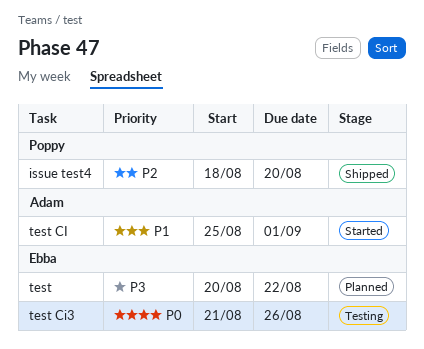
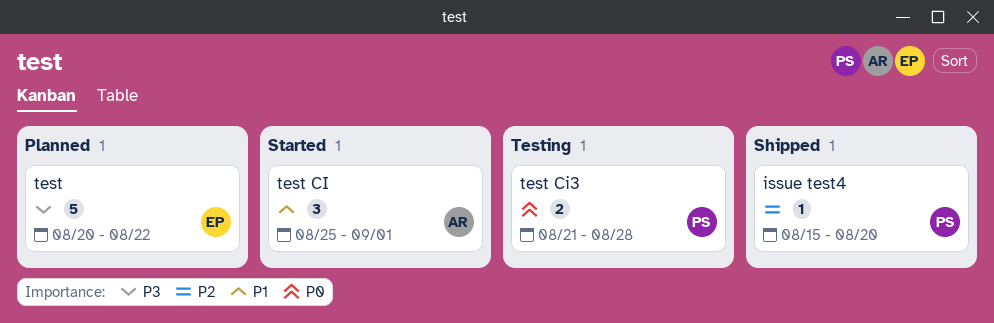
issue test4, start: Aug 18 -> Aug 15
test Ci3, owner: Ebba -> Poppy
test Ci3, due: Aug 26 -> Aug 28

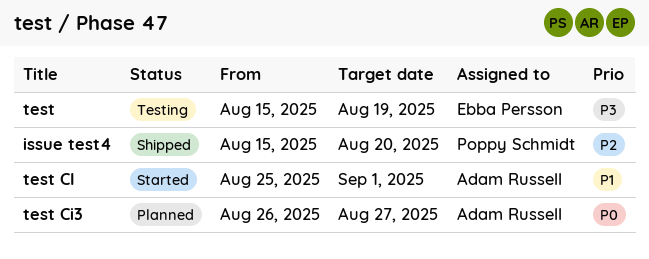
test, status: Planned -> Testing
test, start: Aug 20 -> Aug 15
test, due: Aug 22 -> Aug 19
test Ci3, status: Testing -> Planned
test Ci3, owner: Poppy Schmidt -> Adam Russell
test Ci3, start: Aug 21 -> Aug 26
test Ci3, due: Aug 28 -> Aug 27

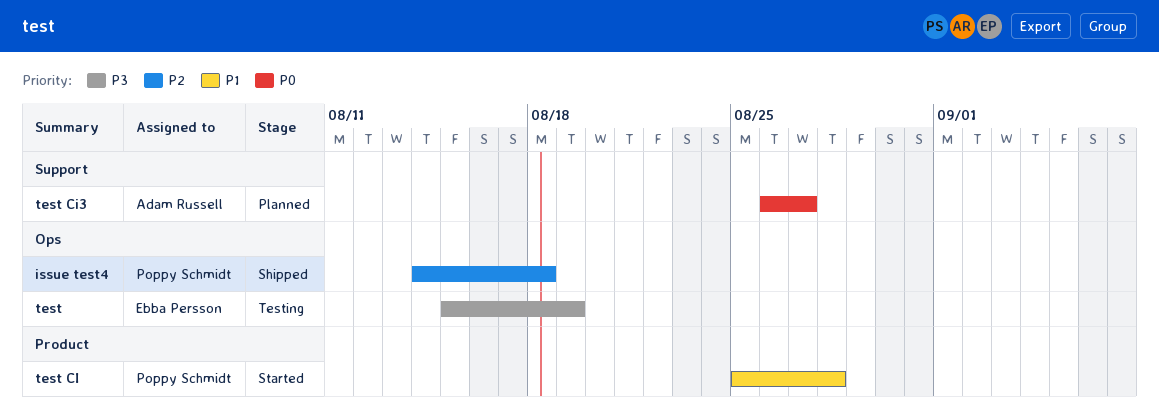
issue test4, start: Aug 15 -> Aug 14
issue test4, due: Aug 20 -> Aug 18
test CI, owner: Adam Russell -> Poppy Schmidt
test CI, due: Sep 1 -> Aug 28

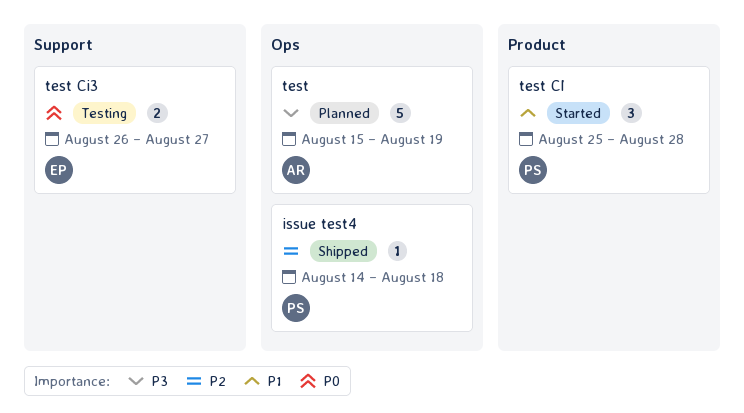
test, status: Testing -> Planned
test, owner: Ebba Persson -> Adam Russell
test Ci3, status: Planned -> Testing
test Ci3, owner: Adam Russell -> Ebba Persson

